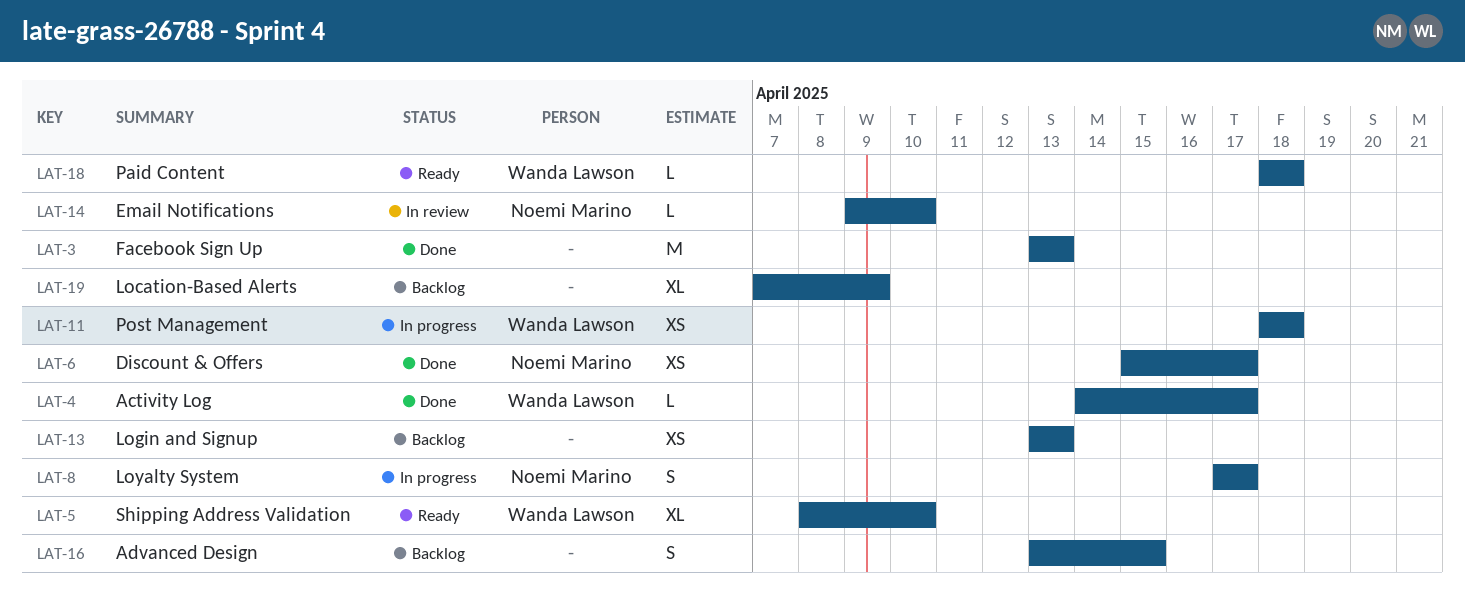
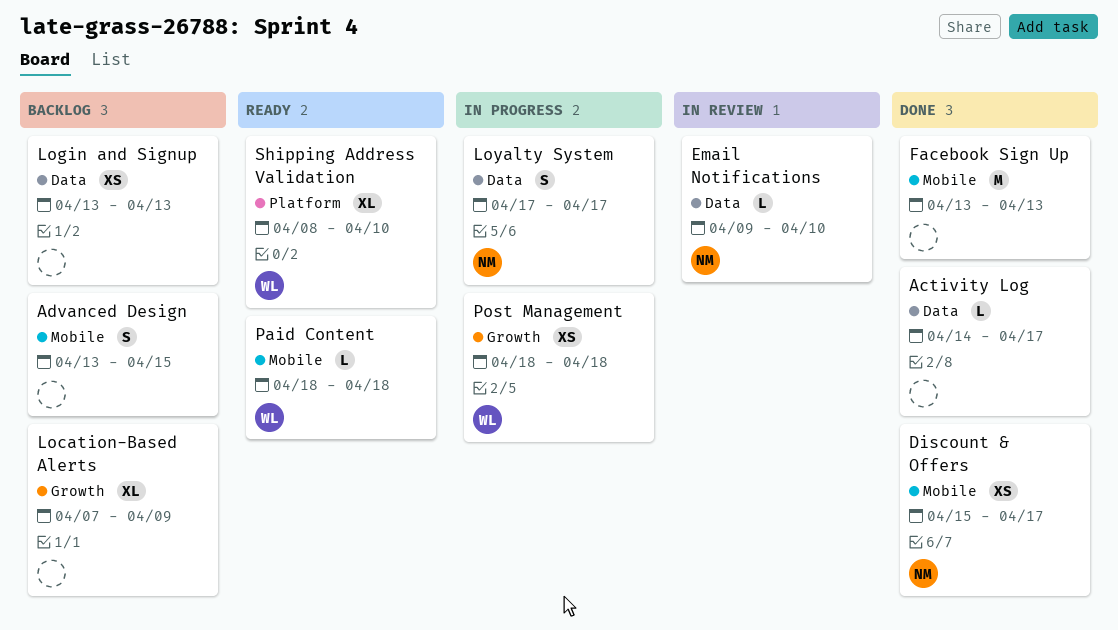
Activity Log, owner: Wanda Lawson -> none

